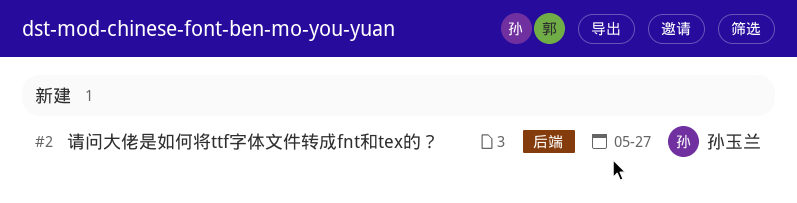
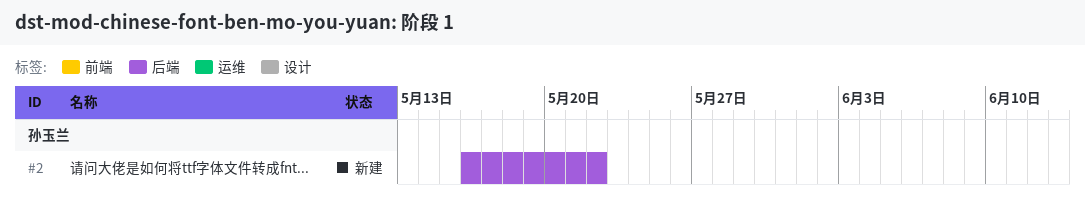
#2, due: May 27 -> May 22

